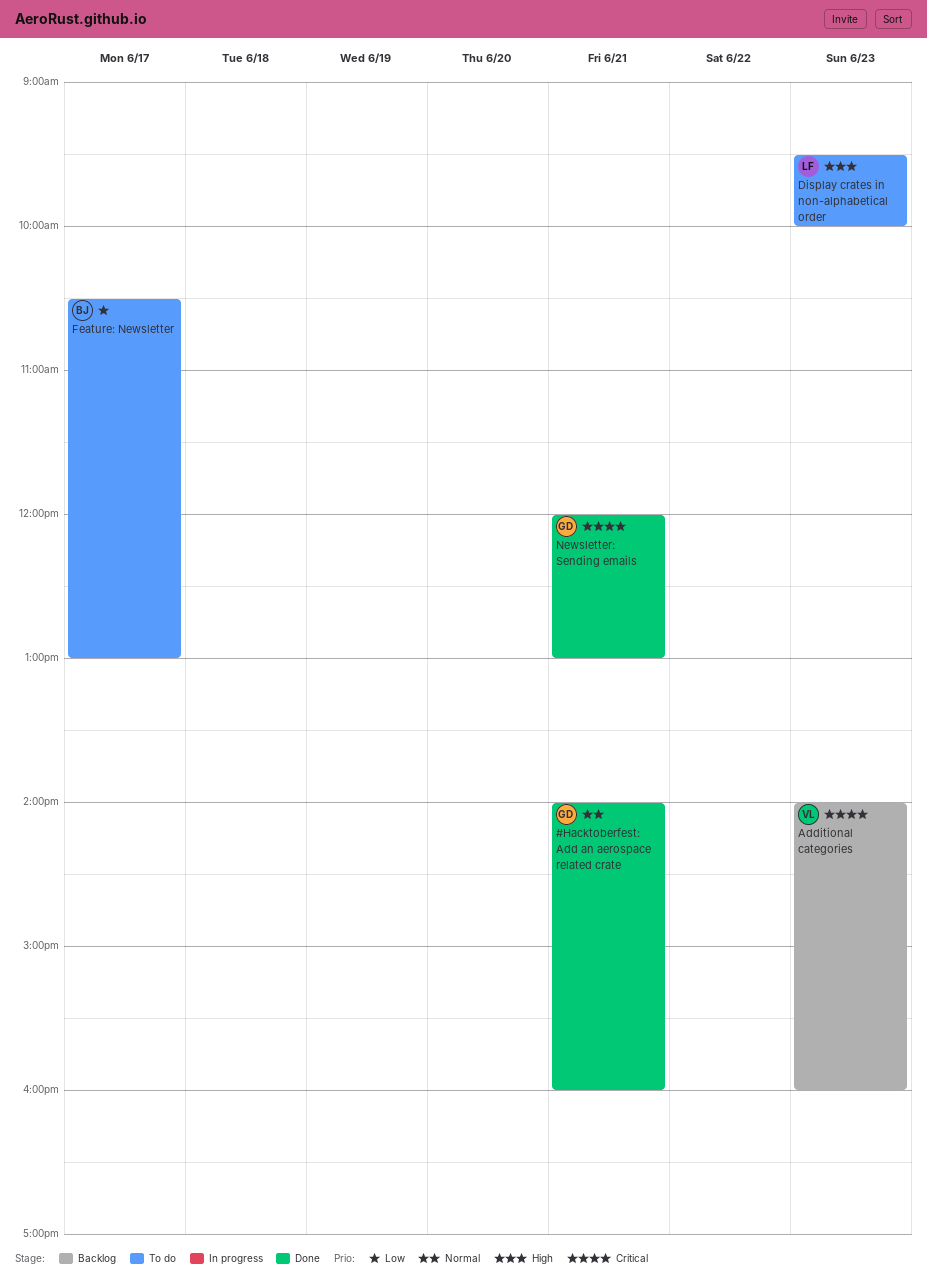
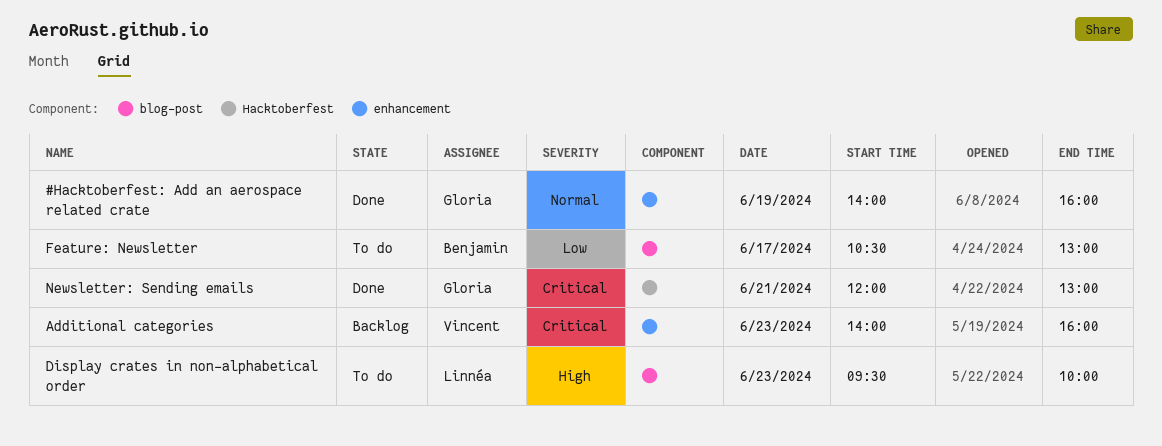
#Hacktoberfest: Add an aerospace related crate, day: Jun 21 -> Jun 19

